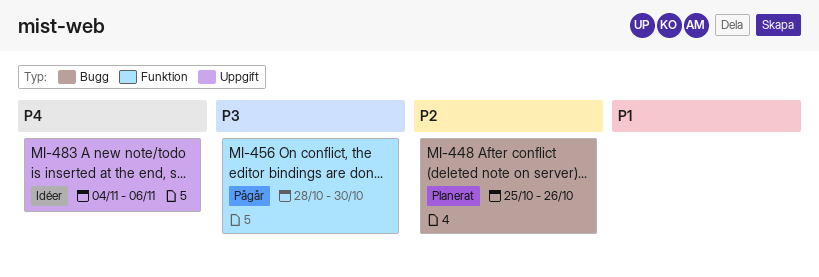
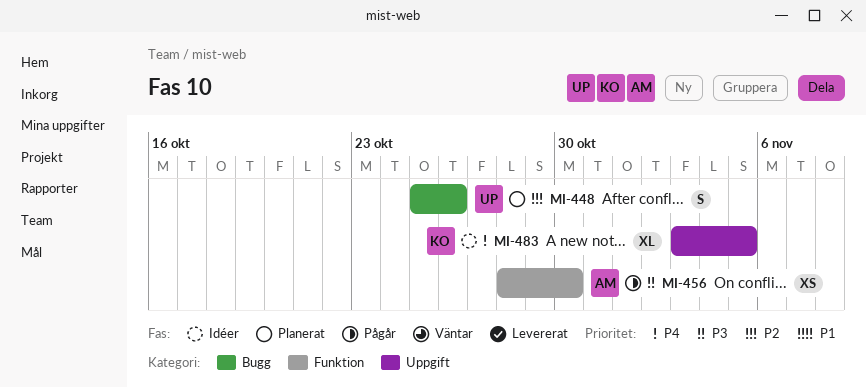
MI-483, start: Nov 4 -> Nov 3
MI-483, due: Nov 6 -> Nov 5

